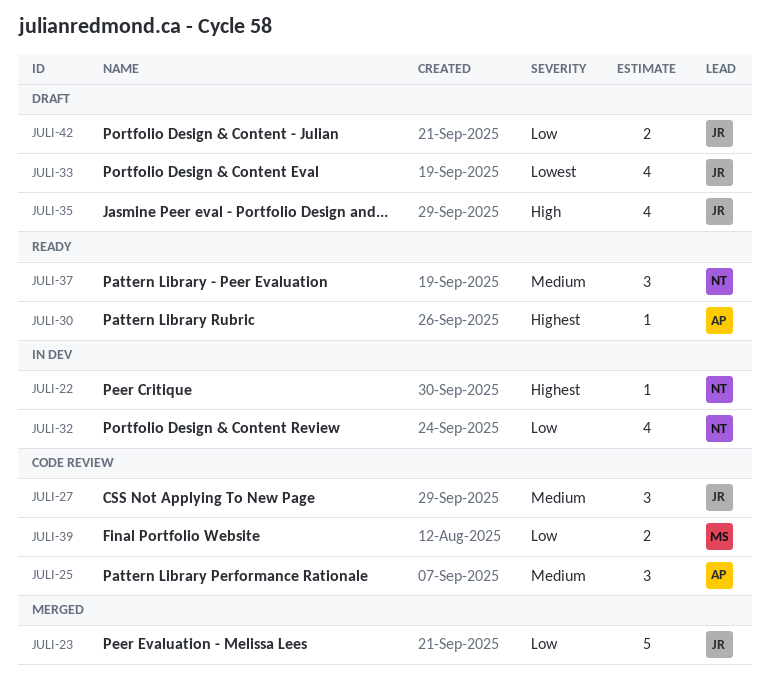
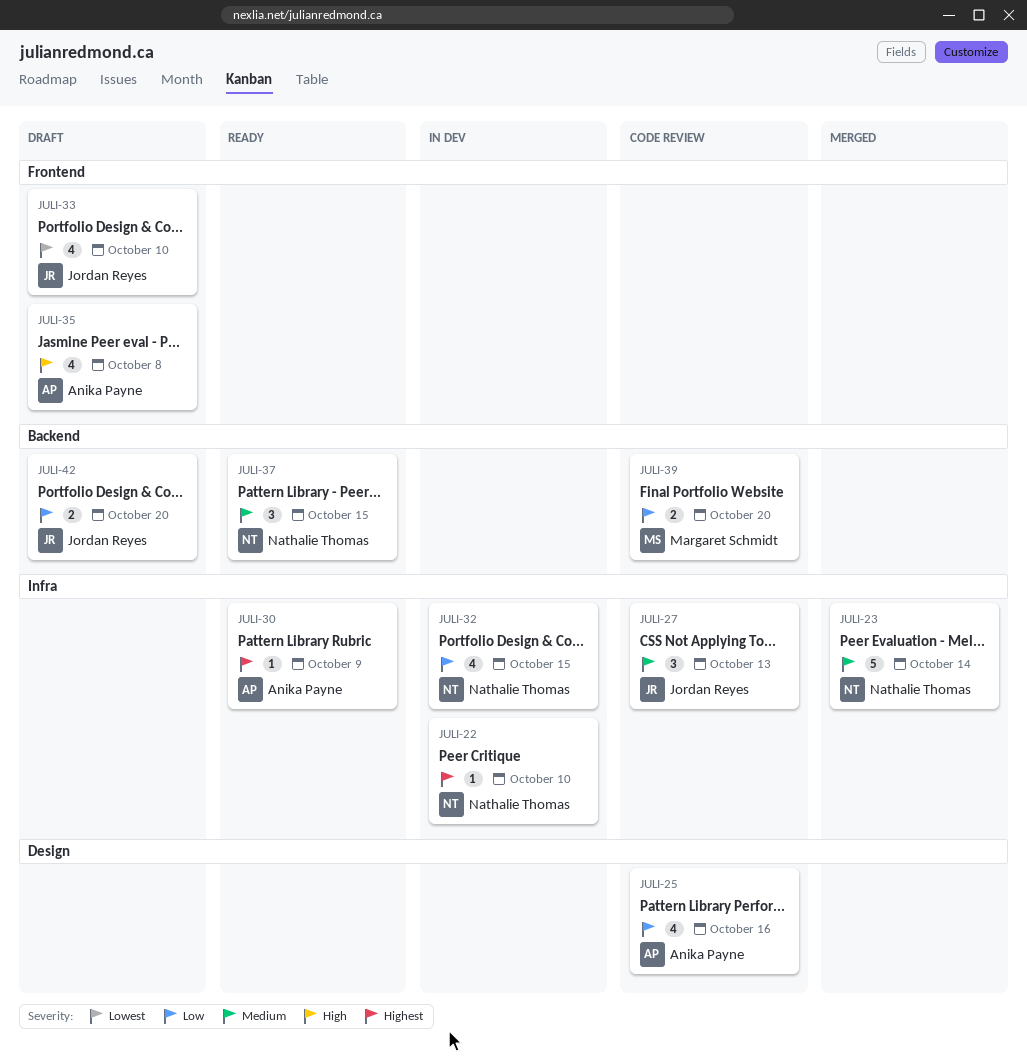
JULI-23, owner: Jordan Reyes -> Nathalie Thomas
JULI-23, priority: Low -> Medium
JULI-25, priority: Medium -> Low
JULI-25, estimate: 3 -> 4
JULI-35, owner: Jordan Reyes -> Anika Payne

